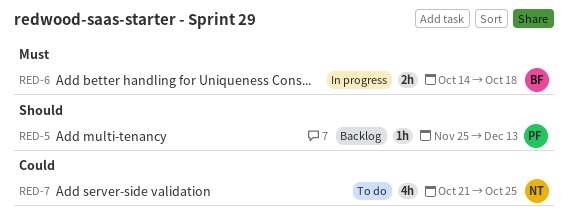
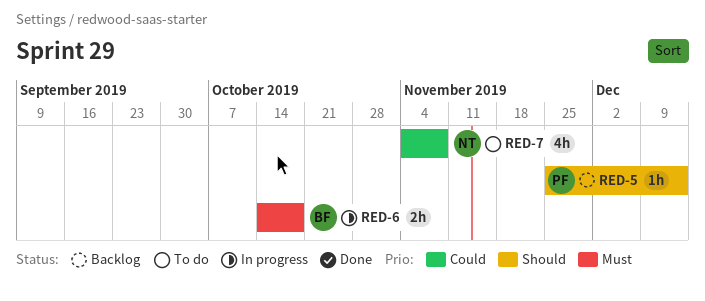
RED-7, start: Oct 21 -> Nov 4
RED-7, due: Oct 25 -> Nov 8

